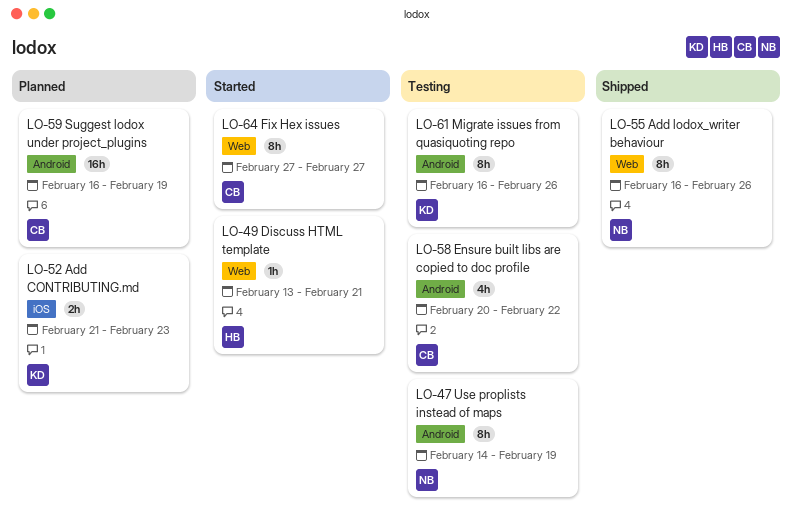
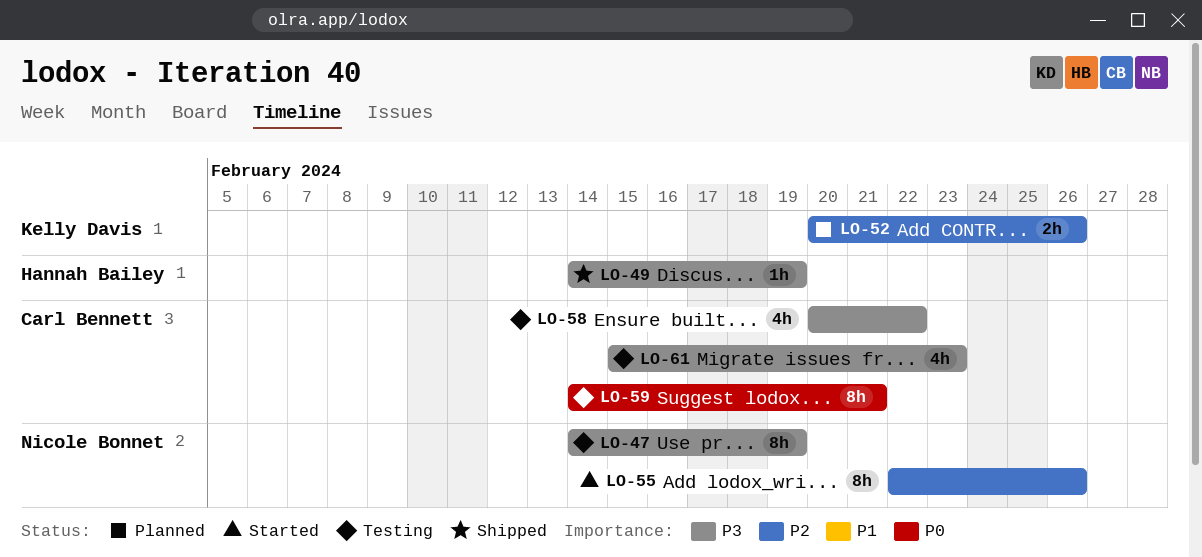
LO-49, status: Started -> Shipped
LO-49, start: Feb 13 -> Feb 14
LO-49, due: Feb 21 -> Feb 19
LO-52, start: Feb 21 -> Feb 20
LO-52, due: Feb 23 -> Feb 26
LO-55, status: Shipped -> Started
LO-55, start: Feb 16 -> Feb 22
LO-59, status: Planned -> Testing
LO-59, estimate: 16h -> 8h
LO-59, start: Feb 16 -> Feb 14
LO-59, due: Feb 19 -> Feb 21
LO-61, owner: Kelly Davis -> Carl Bennett
LO-61, estimate: 8h -> 4h
LO-61, start: Feb 16 -> Feb 15
LO-61, due: Feb 26 -> Feb 23
LO-64: present -> none

